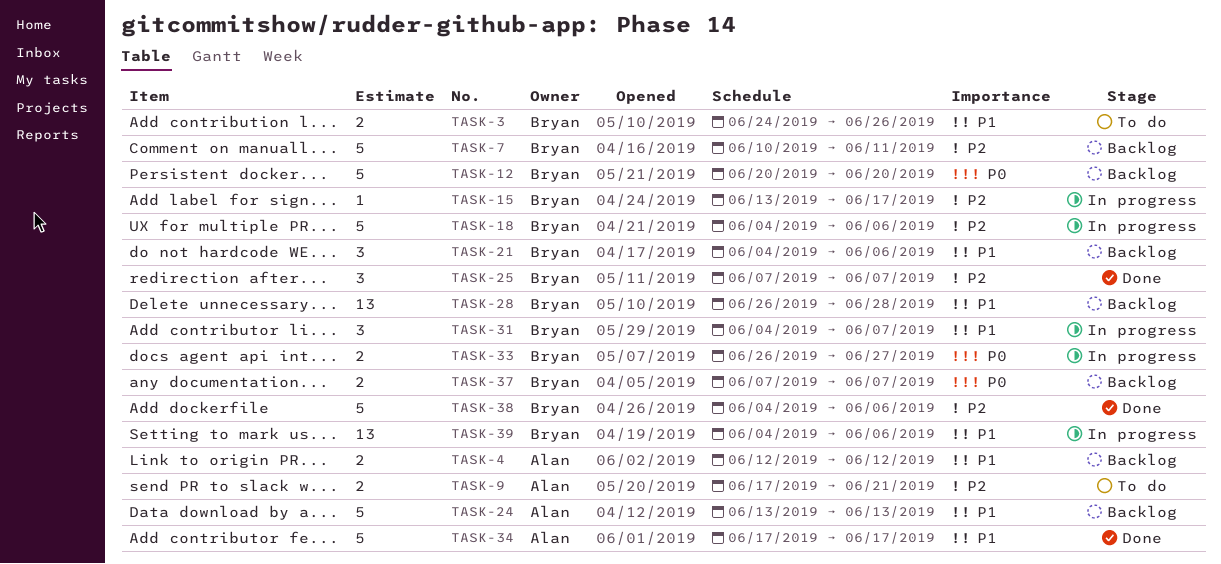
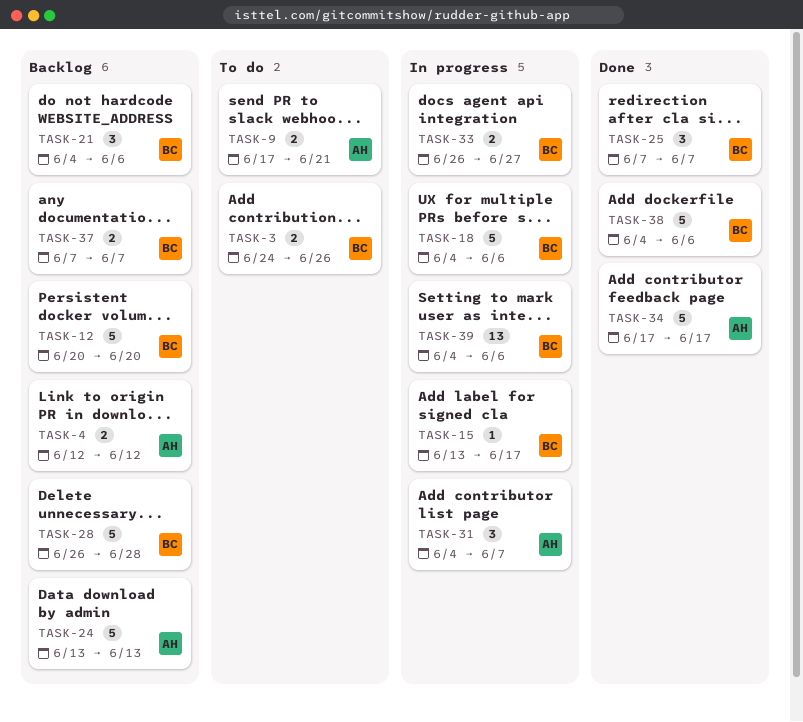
TASK-7: present -> none
TASK-28, estimate: 13 -> 5
TASK-31, owner: Bryan -> Alan

